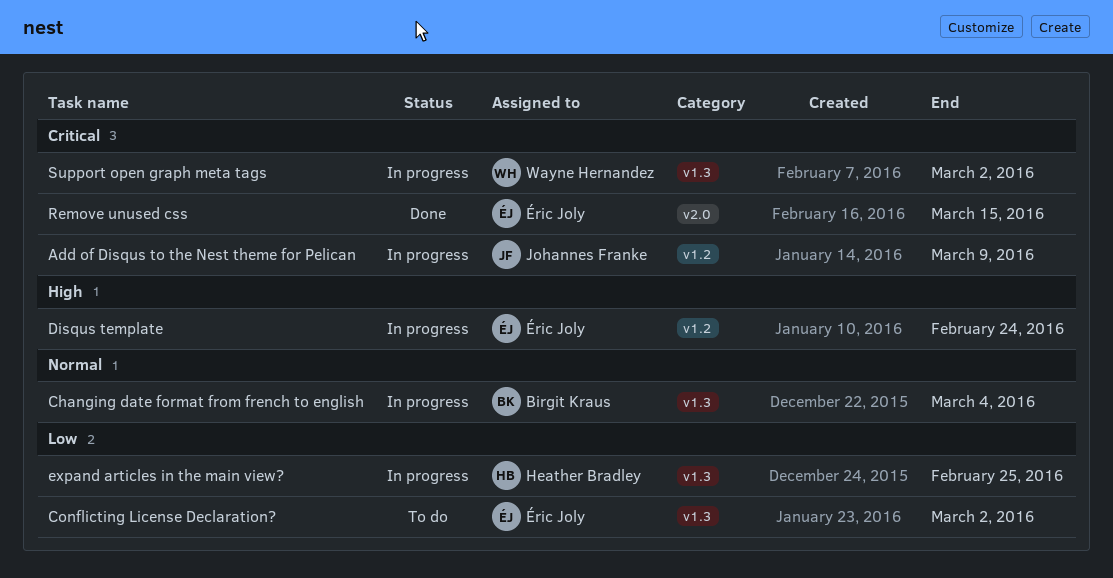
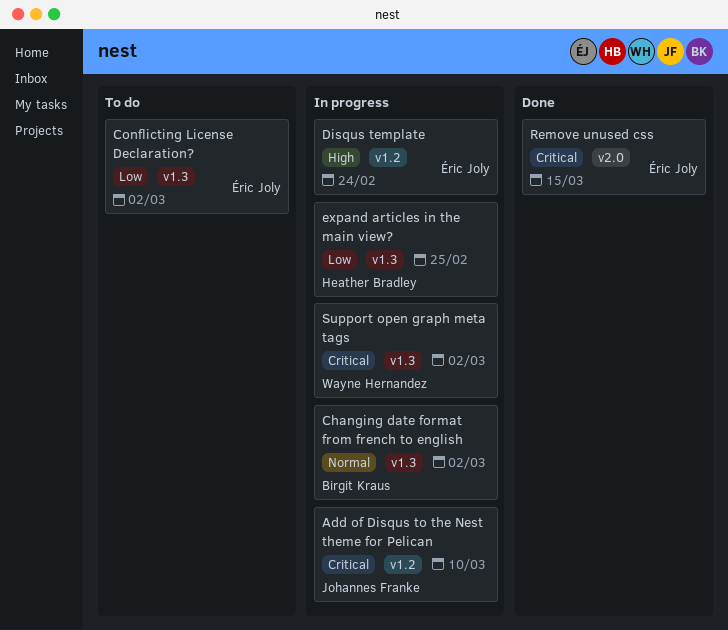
Add of Disqus to the Nest theme for Pelican, due: Mar 9 -> Mar 10
Changing date format from french to english, due: Mar 4 -> Mar 2

